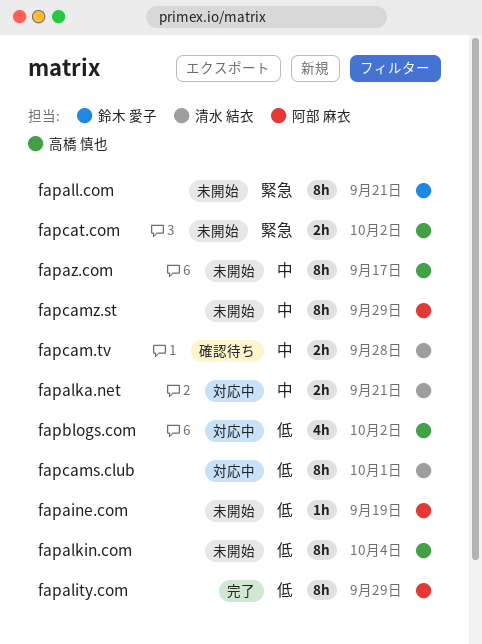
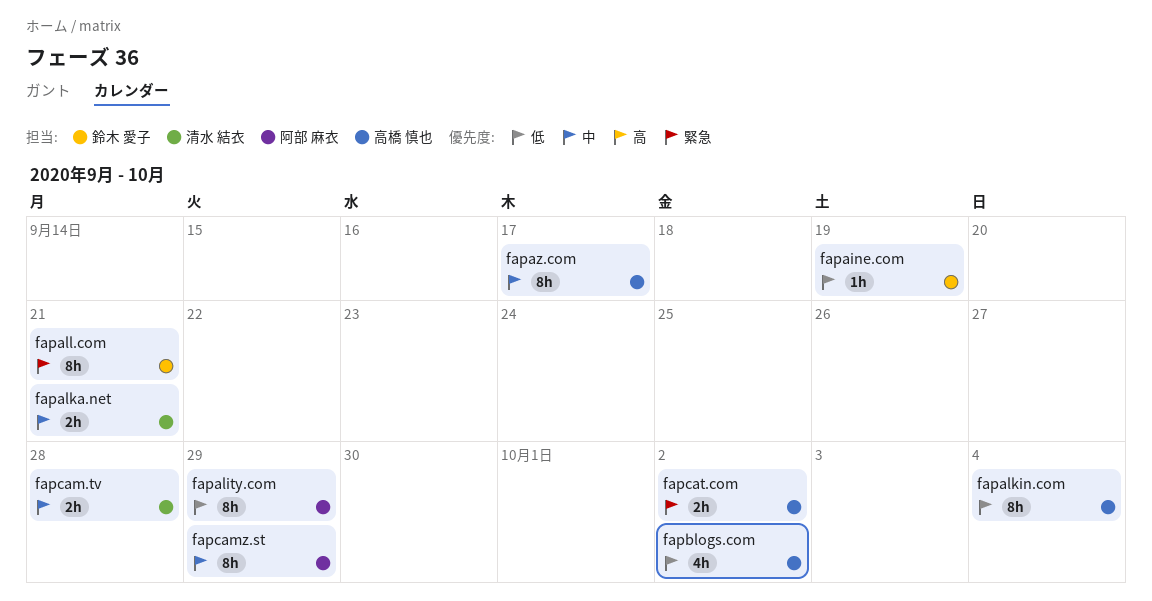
fapaine.com, owner: 阿部 麻衣 -> 鈴木 愛子
fapcams.club: present -> none

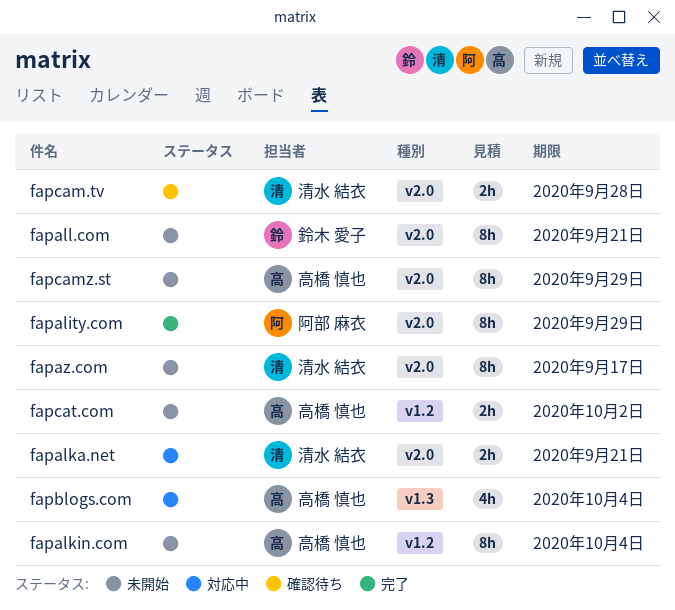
fapaine.com: present -> none
fapaz.com, owner: 高橋 慎也 -> 清水 結衣
fapblogs.com, due: Oct 2 -> Oct 4
fapcamz.st, owner: 阿部 麻衣 -> 高橋 慎也

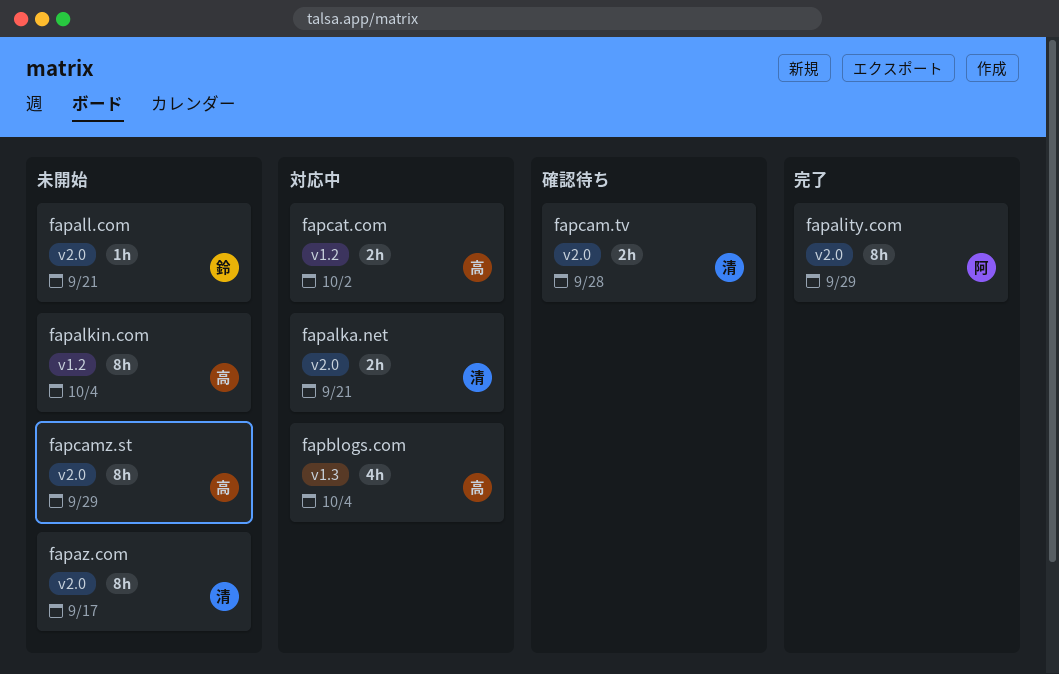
fapall.com, estimate: 8h -> 1h
fapcat.com, status: 未開始 -> 対応中

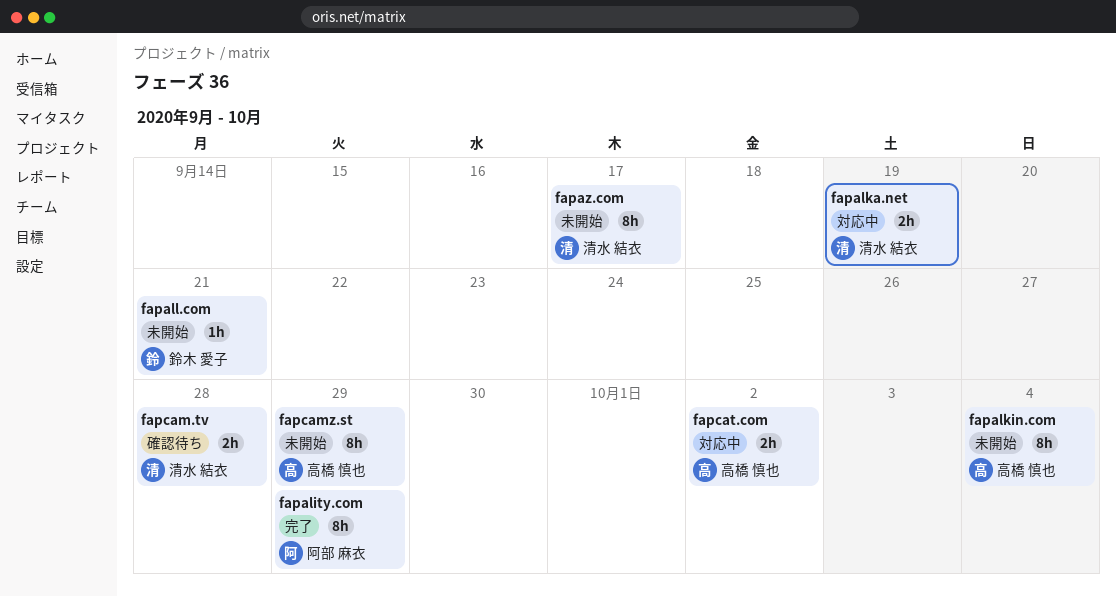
fapalka.net, due: Sep 21 -> Sep 19
fapblogs.com: present -> none

